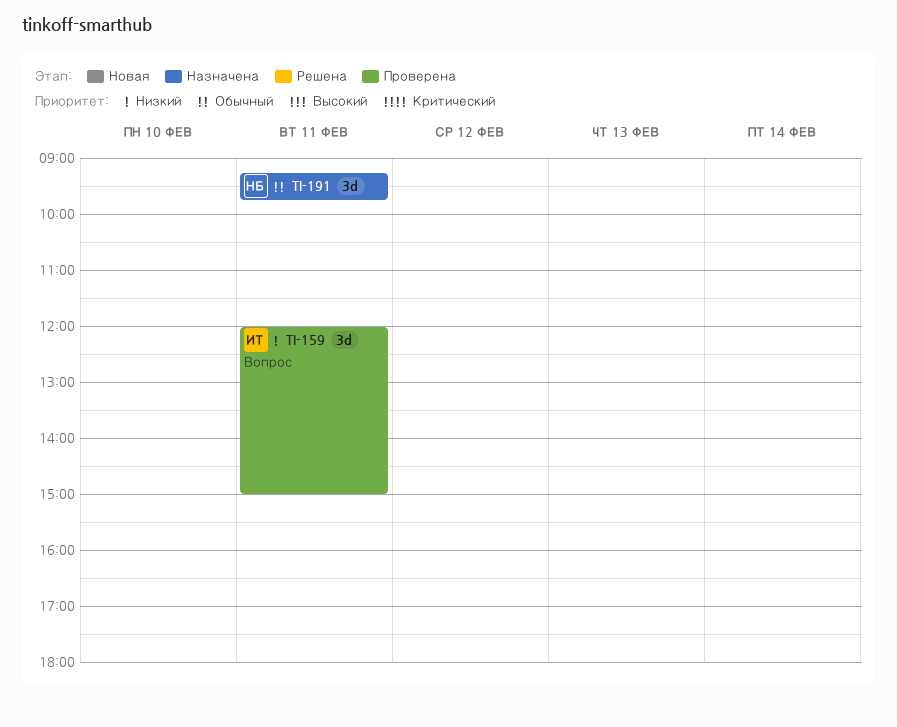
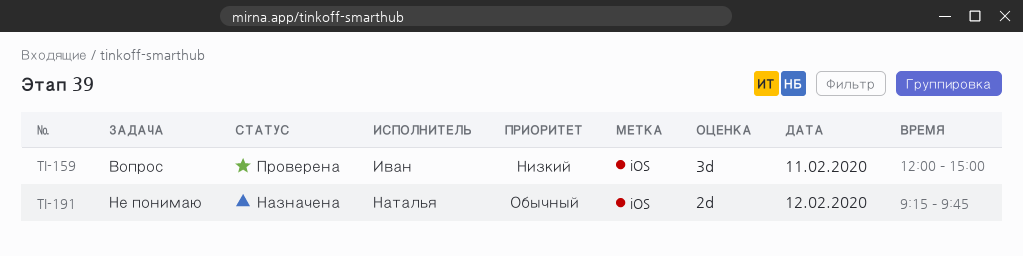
TI-191, estimate: 3d -> 2d
TI-191, day: Feb 11 -> Feb 12

